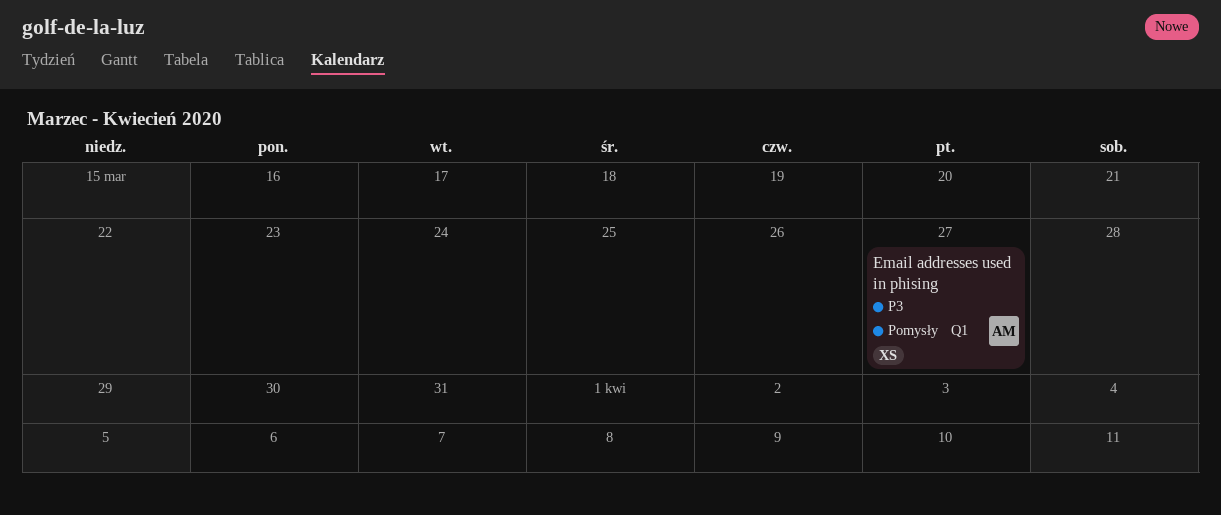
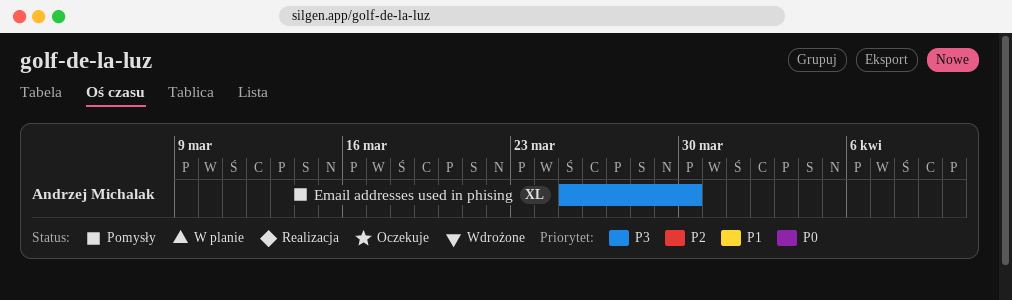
Email addresses used in phising, estimate: XS -> XL
Email addresses used in phising, due: Mar 27 -> Mar 30

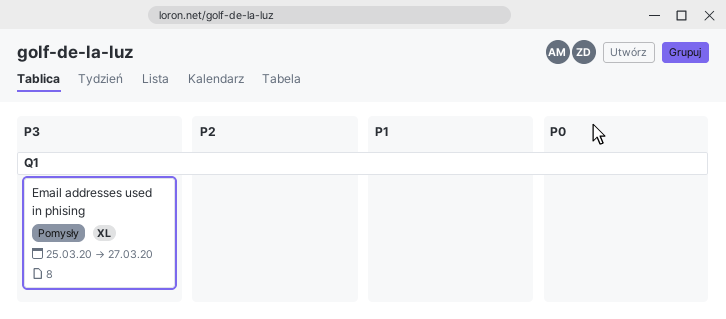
Email addresses used in phising, due: Mar 30 -> Mar 27

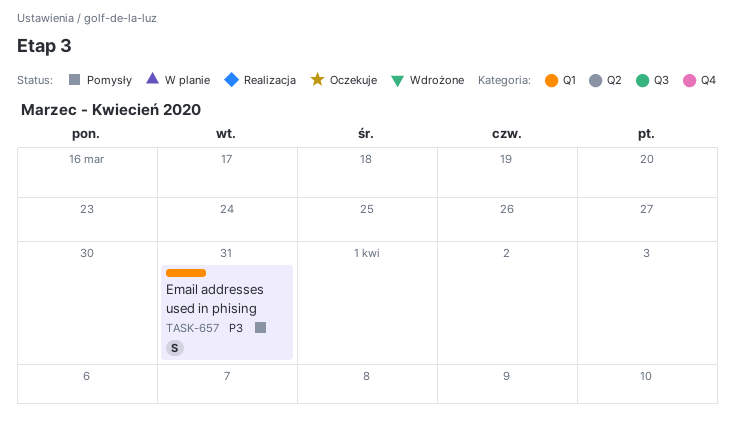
Email addresses used in phising, estimate: XL -> S
Email addresses used in phising, due: Mar 27 -> Mar 31

